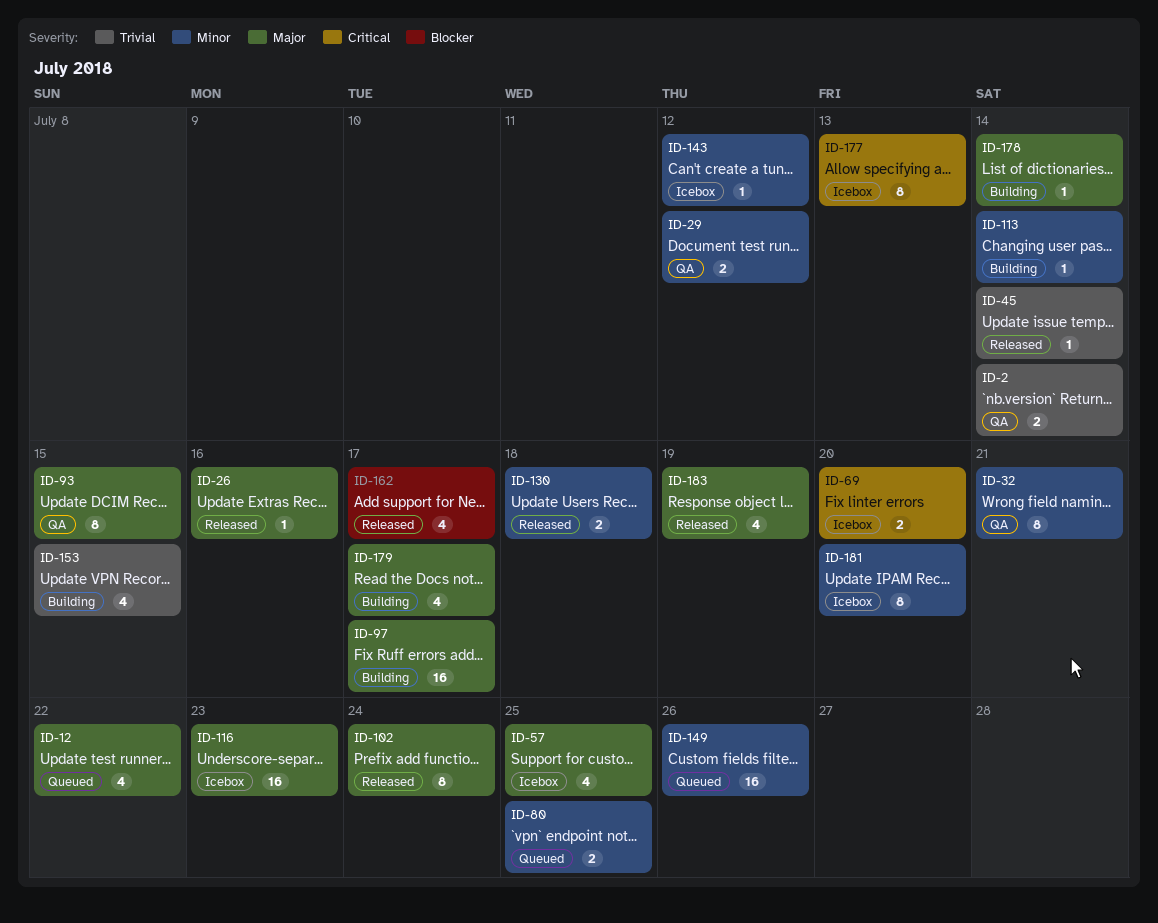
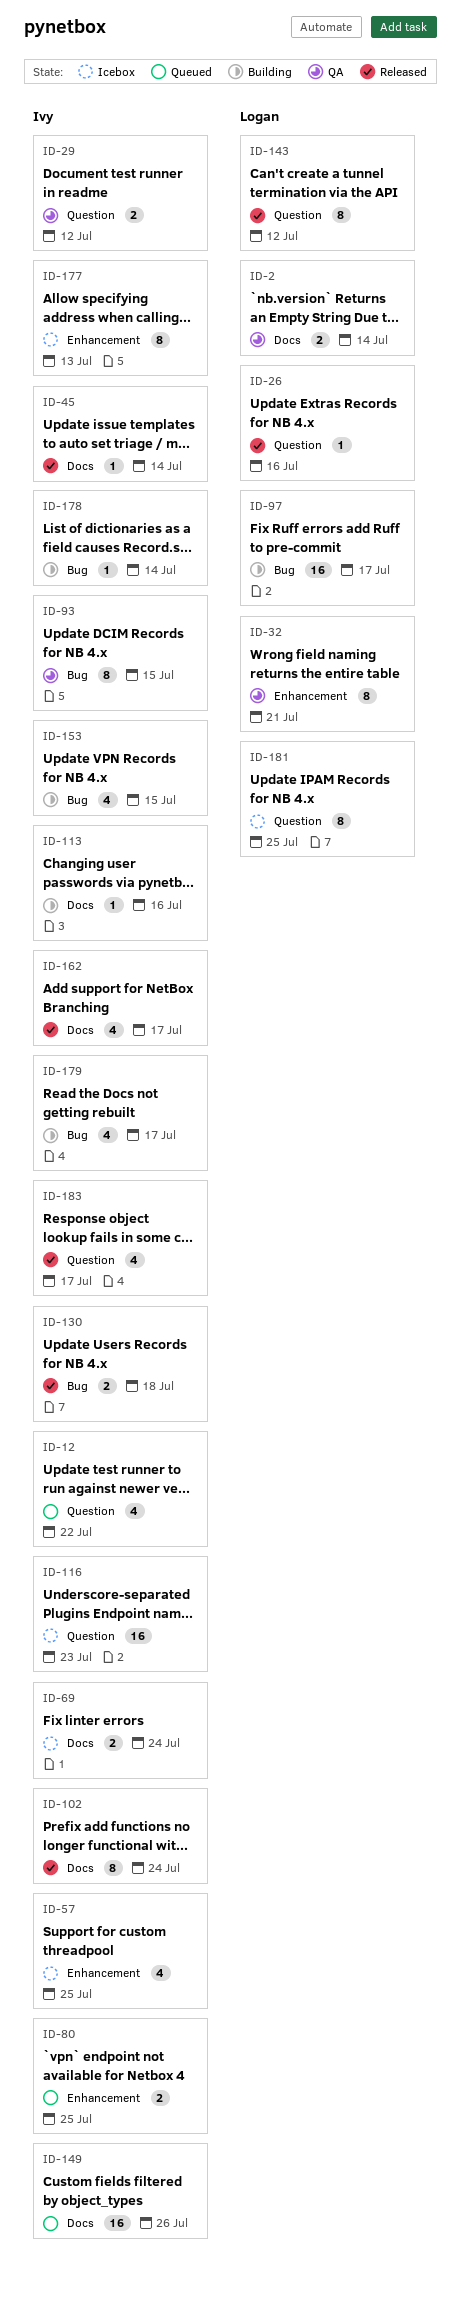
ID-69, due: Jul 20 -> Jul 24
ID-113, due: Jul 14 -> Jul 16
ID-143, status: Icebox -> Released
ID-143, estimate: 1 -> 8
ID-181, due: Jul 20 -> Jul 25
ID-183, due: Jul 19 -> Jul 17

